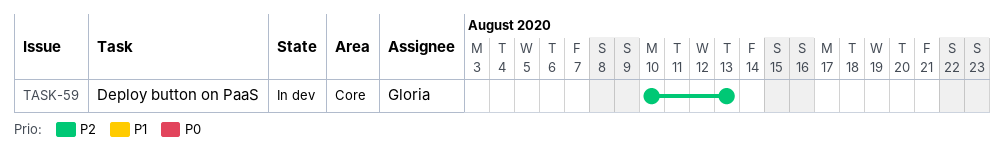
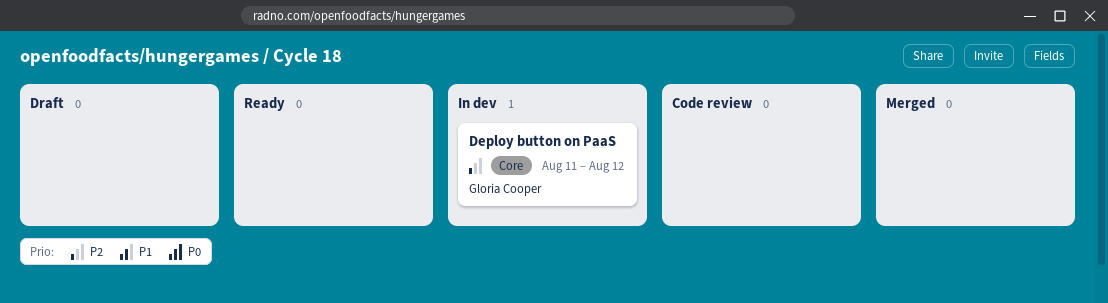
Deploy button on PaaS, start: Aug 10 -> Aug 11
Deploy button on PaaS, due: Aug 13 -> Aug 12

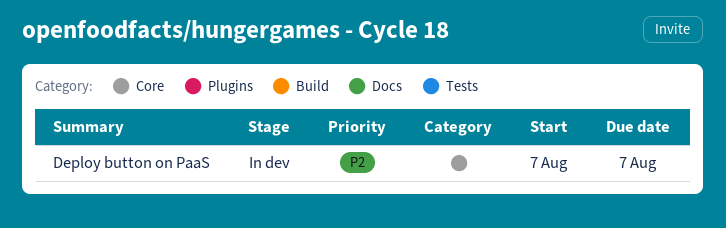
Deploy button on PaaS, start: Aug 11 -> Aug 7
Deploy button on PaaS, due: Aug 12 -> Aug 7

